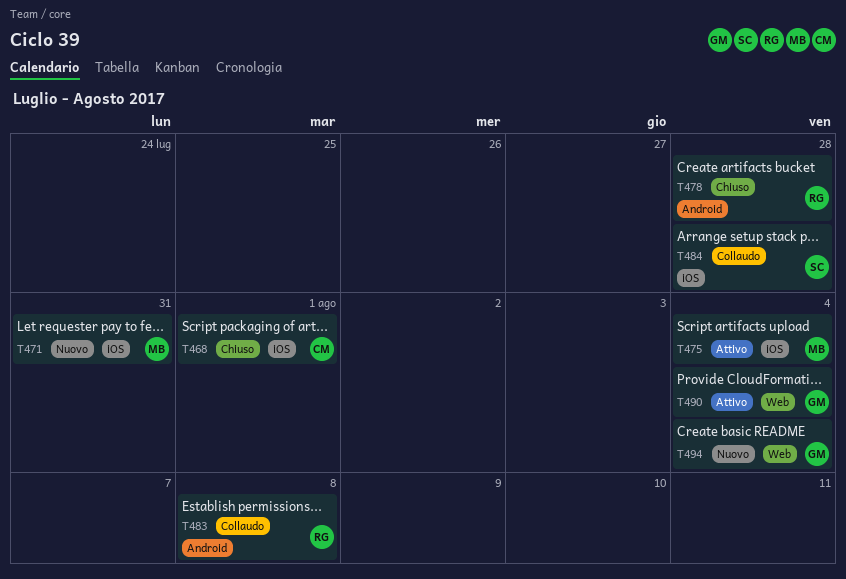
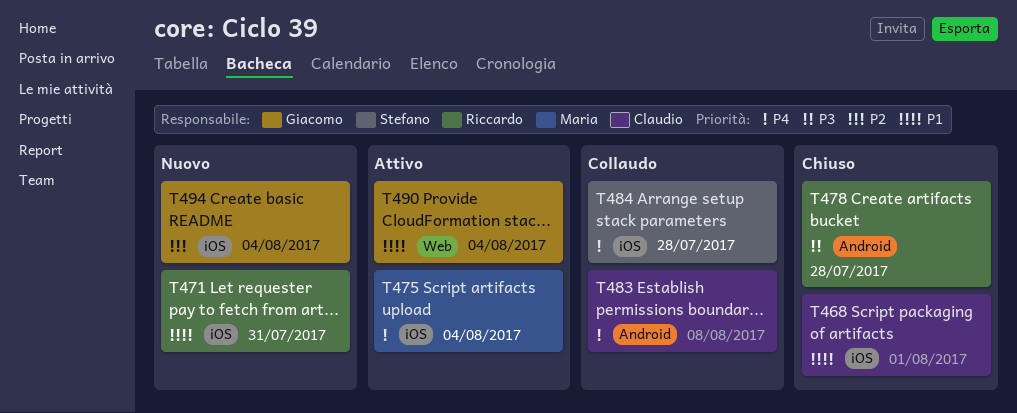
T471, owner: Maria -> Riccardo
T483, owner: Riccardo -> Claudio
T494, label: Web -> iOS

